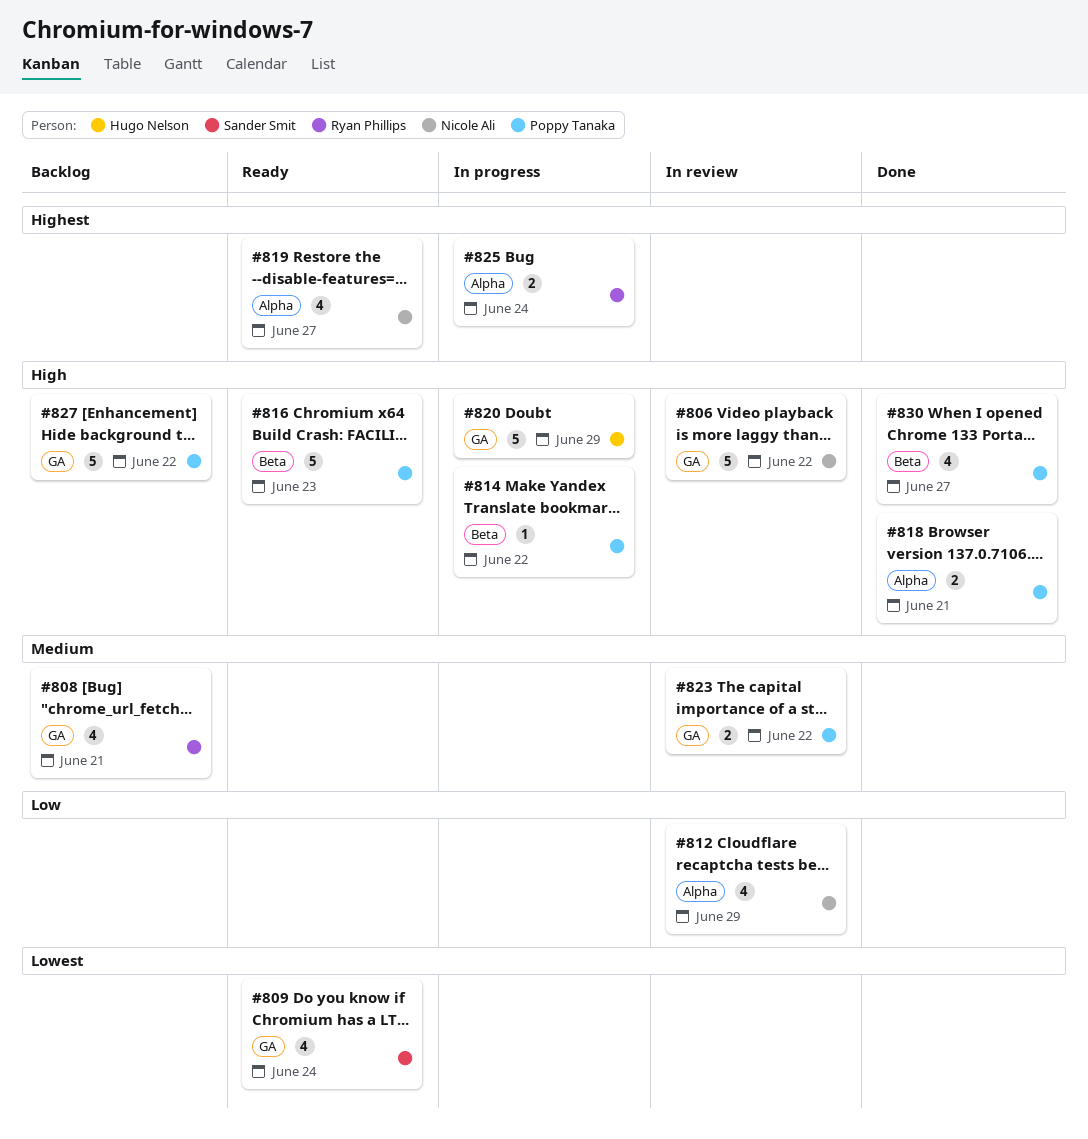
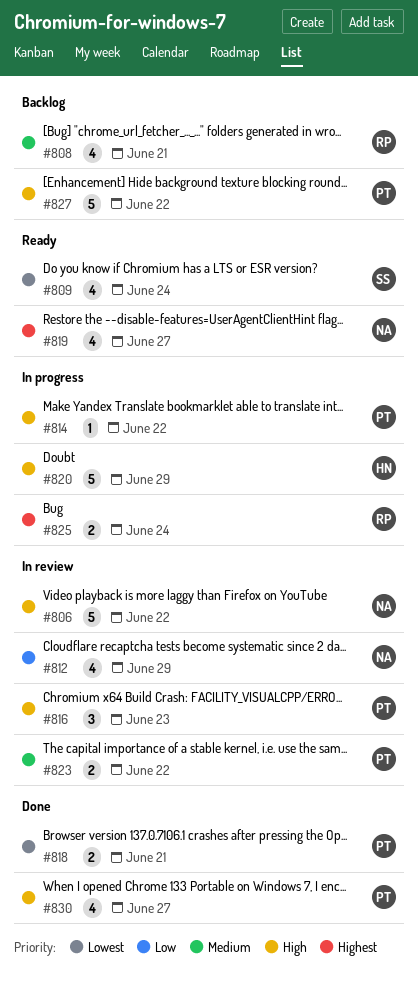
#816, status: Ready -> In review
#816, estimate: 5 -> 3
#818, priority: High -> Lowest

